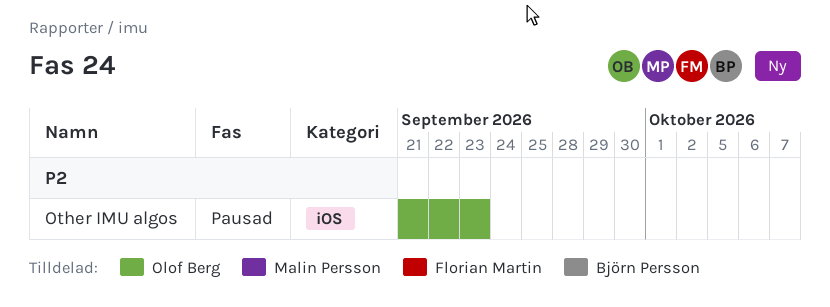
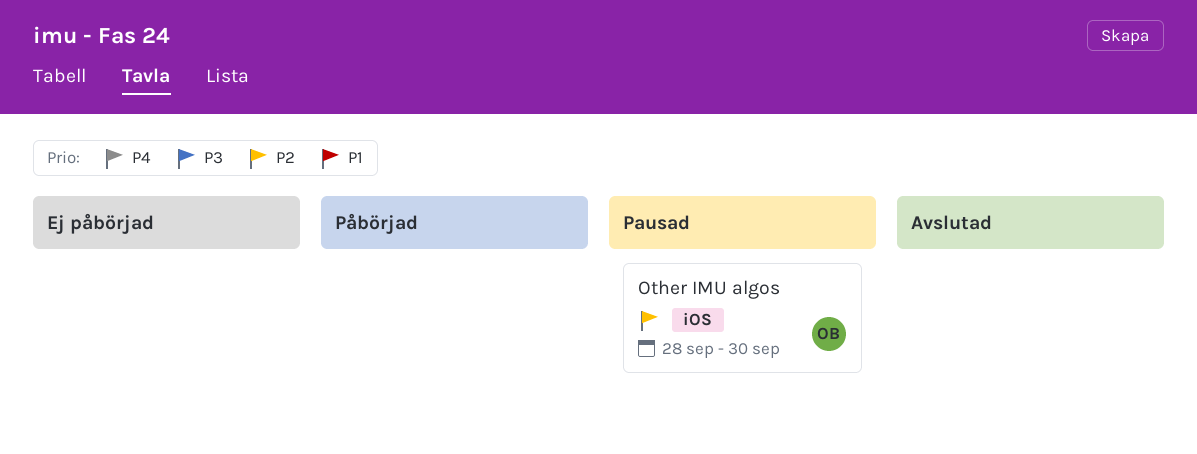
Other IMU algos, start: Sep 21 -> Sep 28
Other IMU algos, due: Sep 23 -> Sep 30

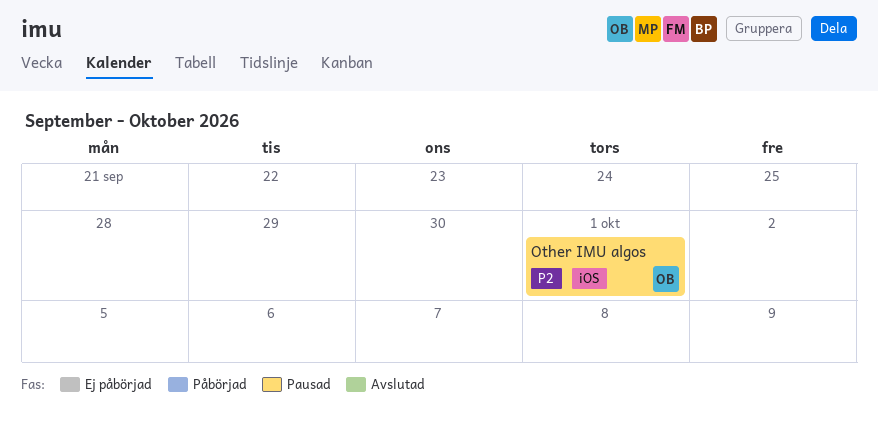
Other IMU algos, due: Sep 30 -> Oct 1

